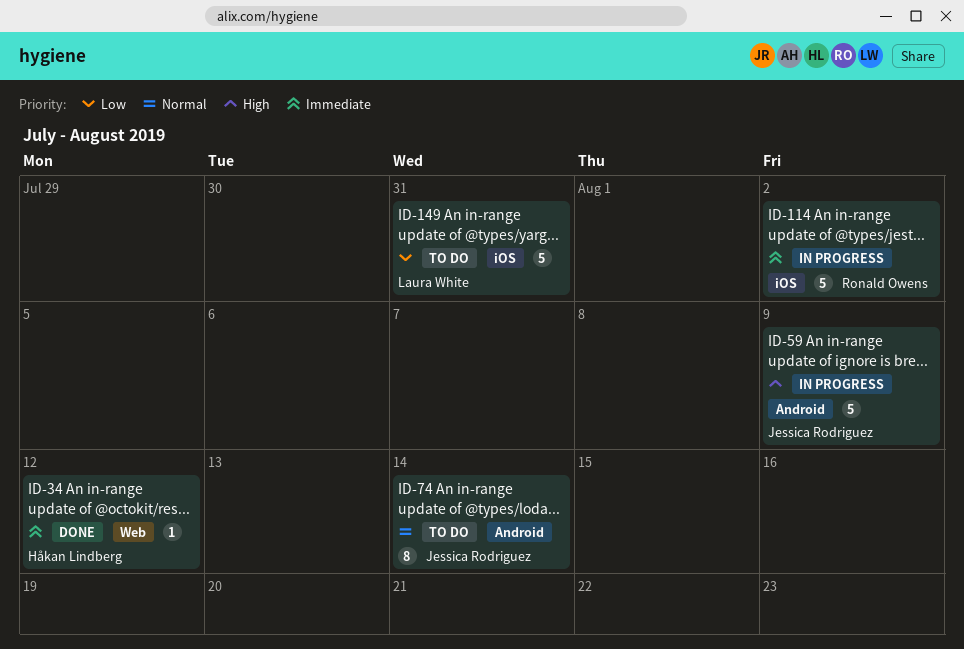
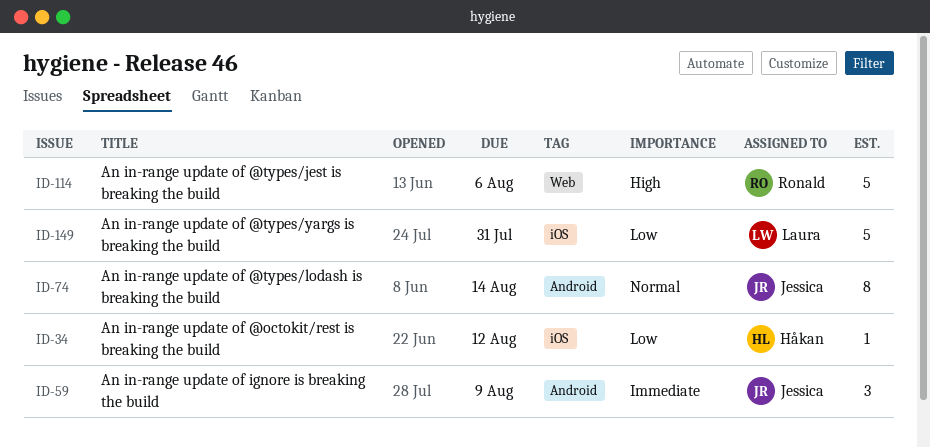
ID-34, priority: Immediate -> Low
ID-34, label: Web -> iOS
ID-59, priority: High -> Immediate
ID-59, estimate: 5 -> 3
ID-114, priority: Immediate -> High
ID-114, label: iOS -> Web
ID-114, due: Aug 2 -> Aug 6

